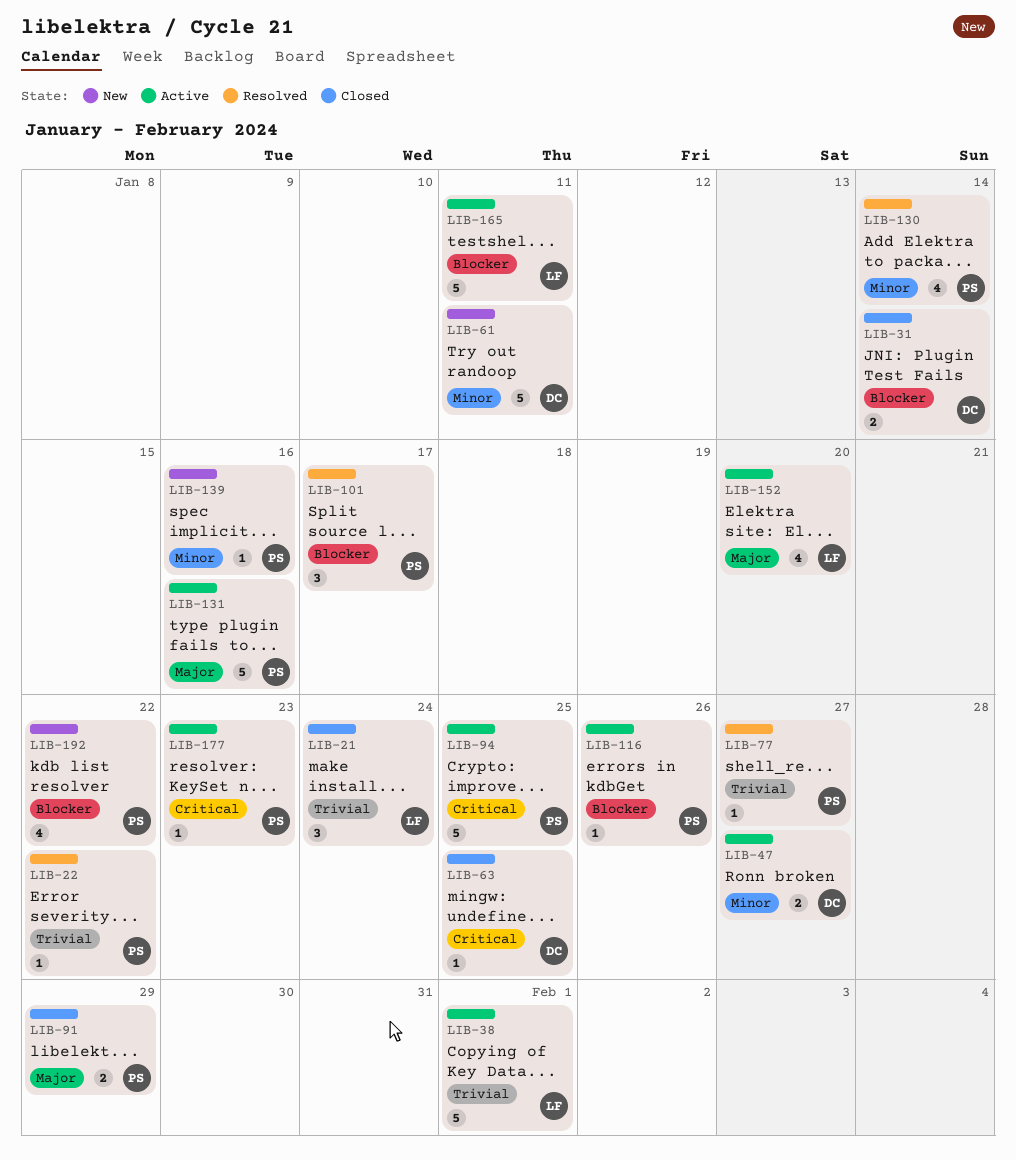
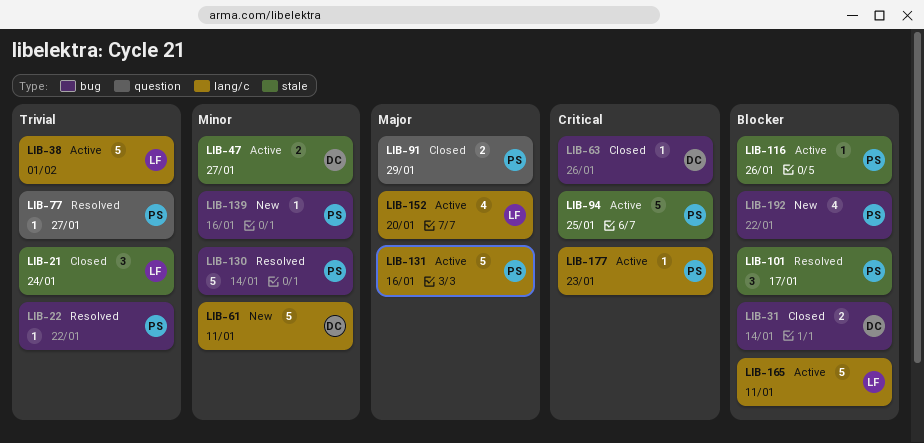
LIB-63, due: Jan 25 -> Jan 26
LIB-130, estimate: 4 -> 5

